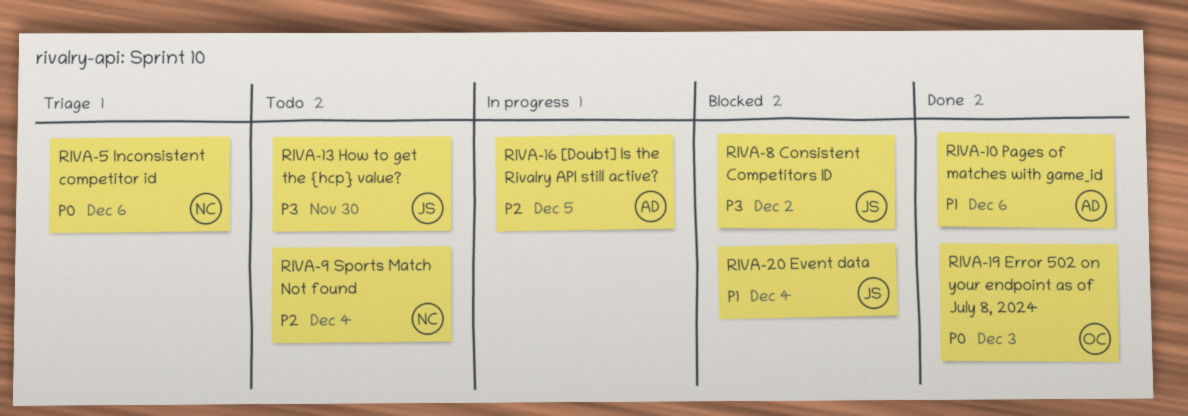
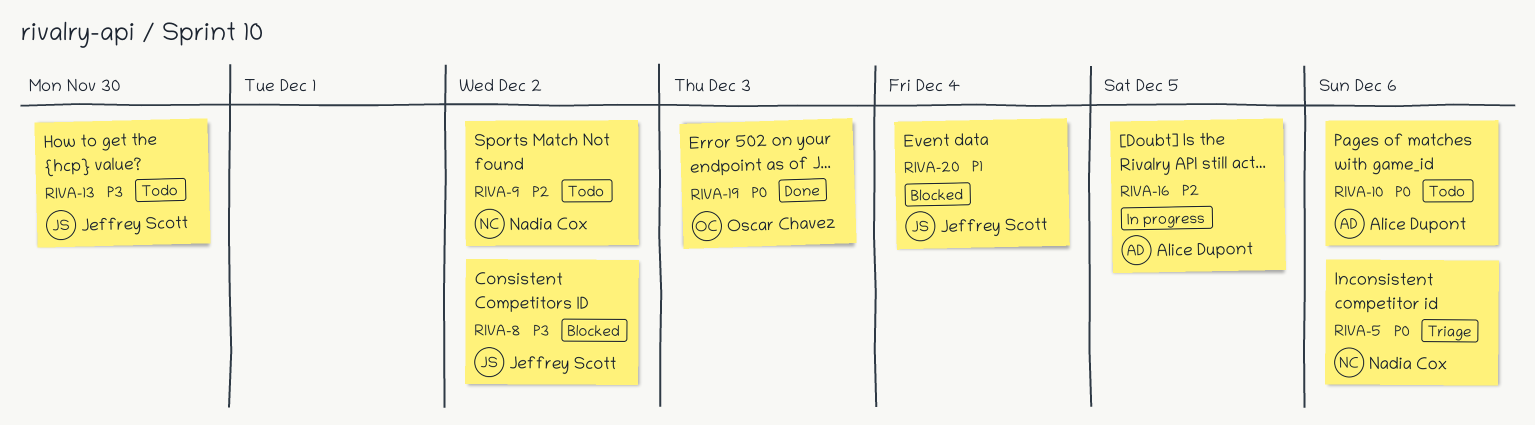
RIVA-9, due: Dec 4 -> Dec 2
RIVA-10, status: Done -> Todo
RIVA-10, priority: P1 -> P0

